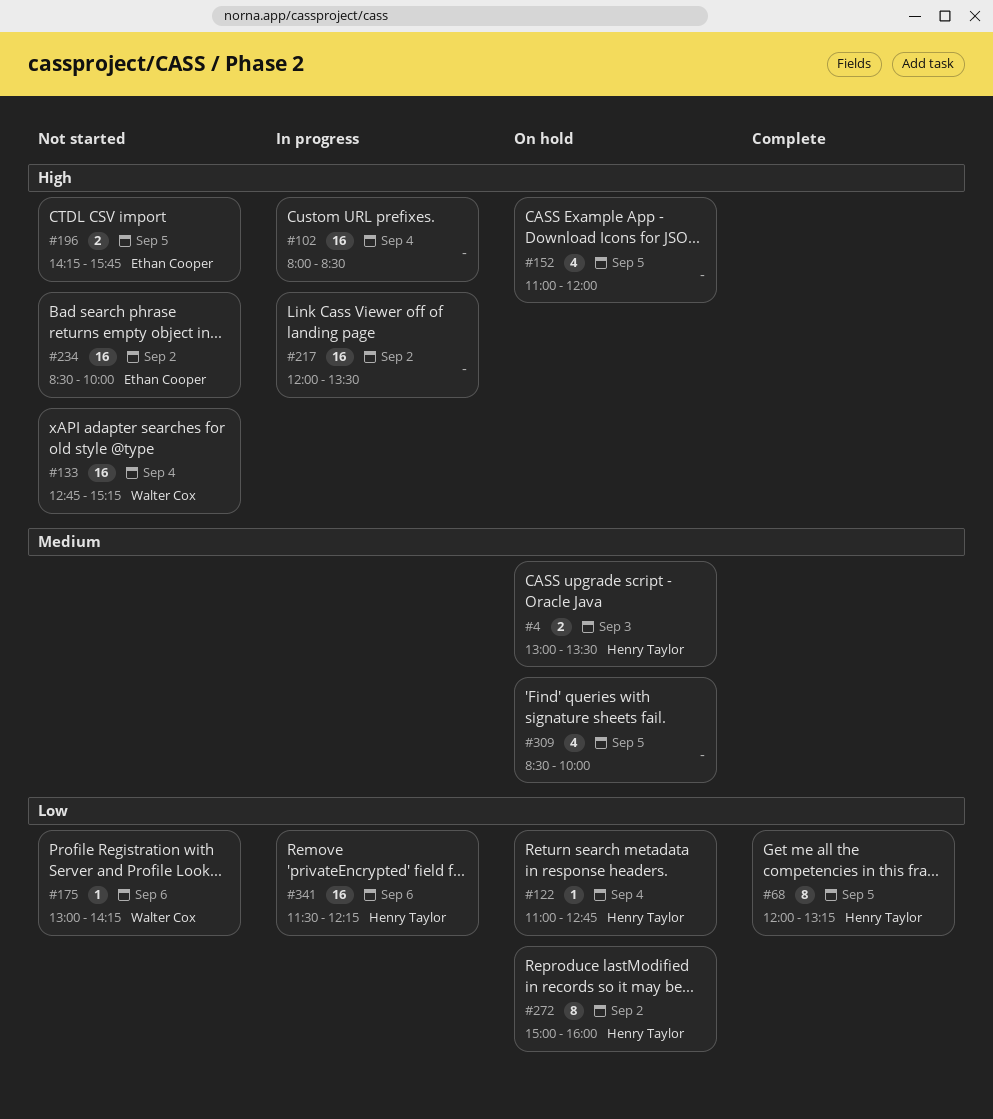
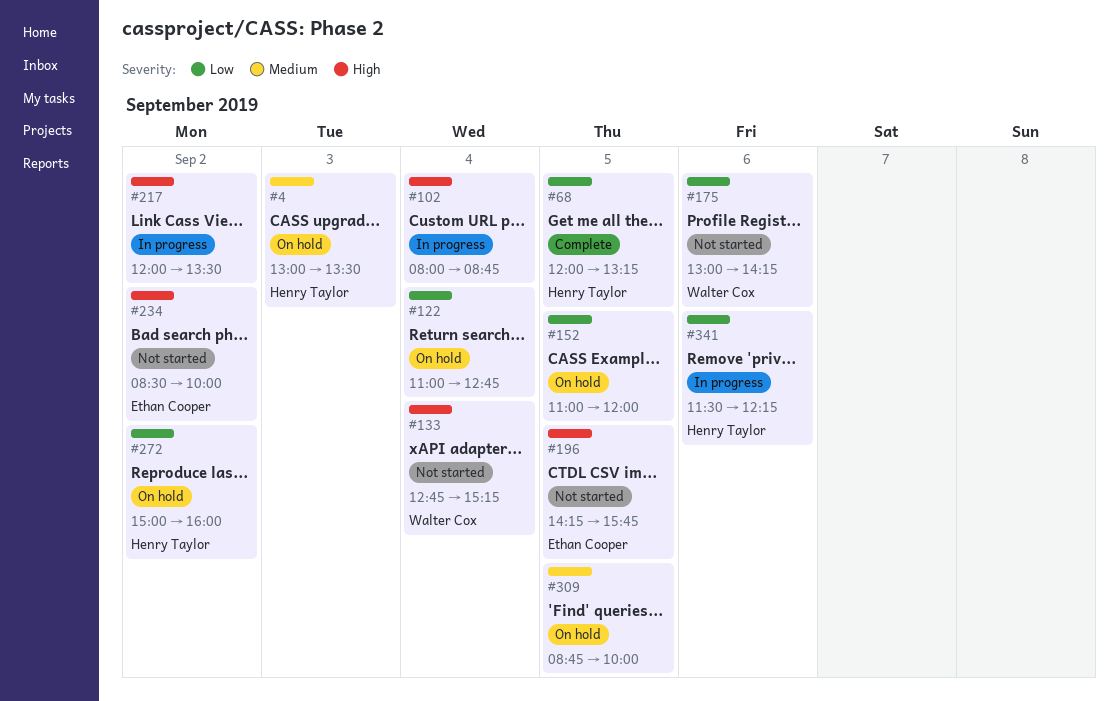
#102, ends: 08:30 -> 08:45
#122, owner: Henry Taylor -> none
#152, priority: High -> Low
#309, begins: 08:30 -> 08:45

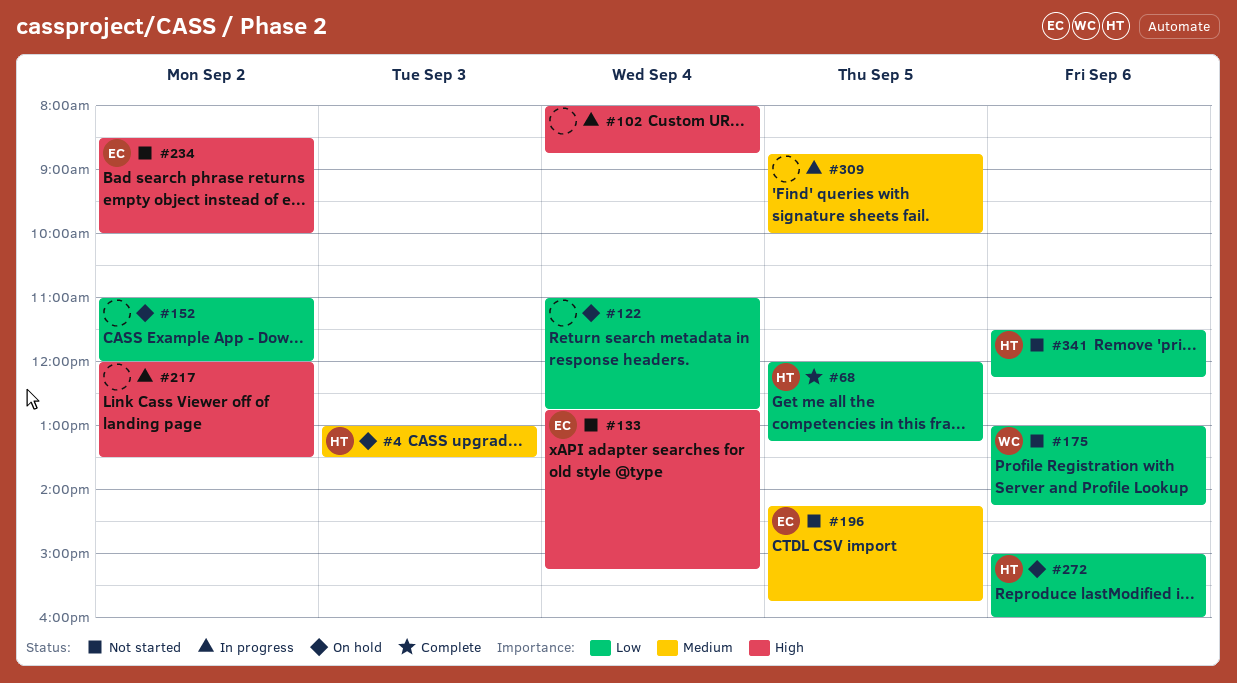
#133, owner: Walter Cox -> Ethan Cooper
#152, day: Sep 5 -> Sep 2
#196, priority: High -> Medium
#272, day: Sep 2 -> Sep 6
#309, status: On hold -> In progress
#341, status: In progress -> Not started

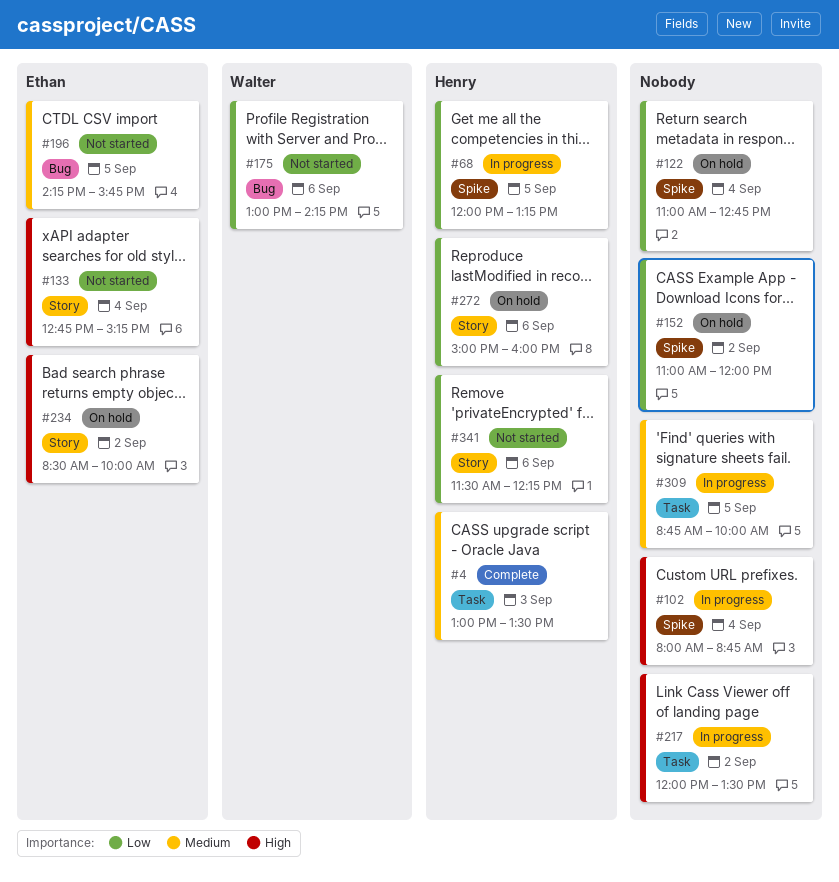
#4, status: On hold -> Complete
#68, status: Complete -> In progress
#234, status: Not started -> On hold

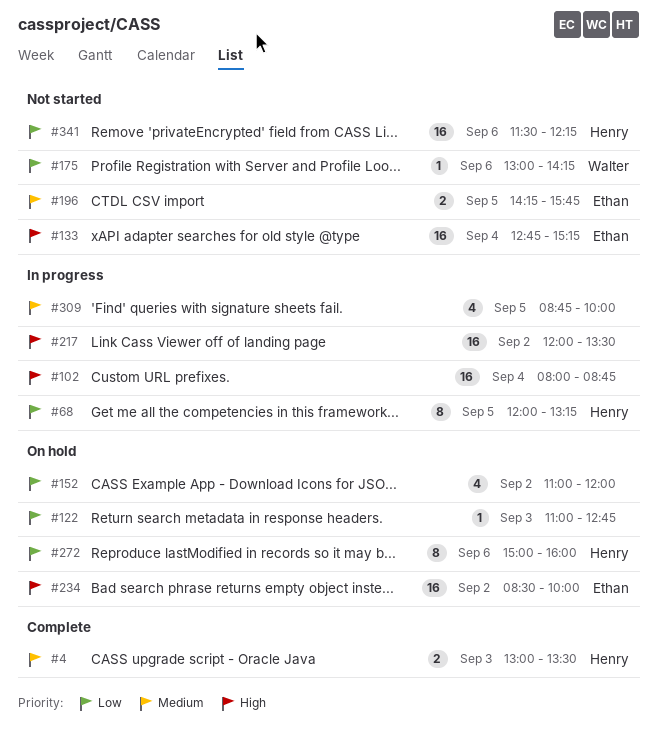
#122, day: Sep 4 -> Sep 3

